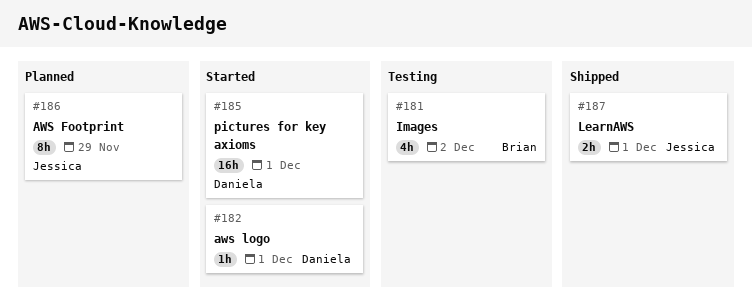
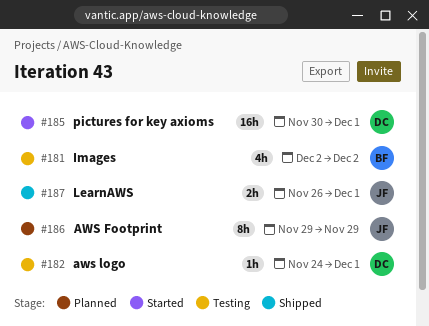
#182, status: Started -> Testing

